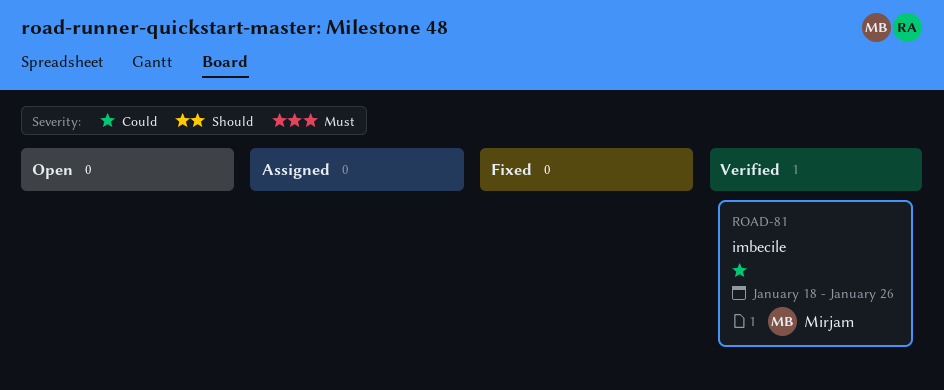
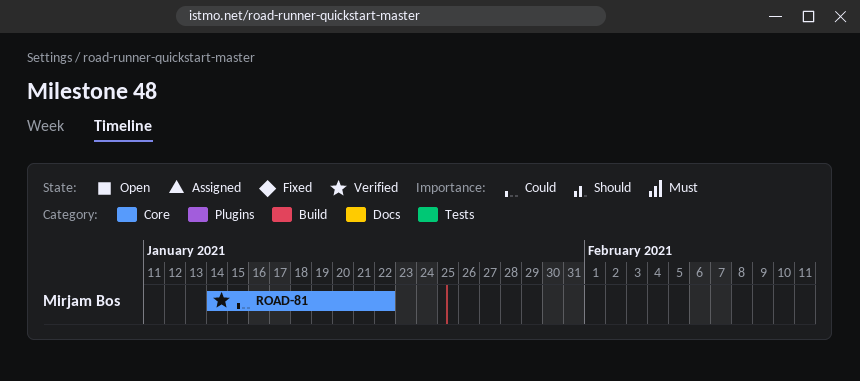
ROAD-81, start: Jan 18 -> Jan 14
ROAD-81, due: Jan 26 -> Jan 22

